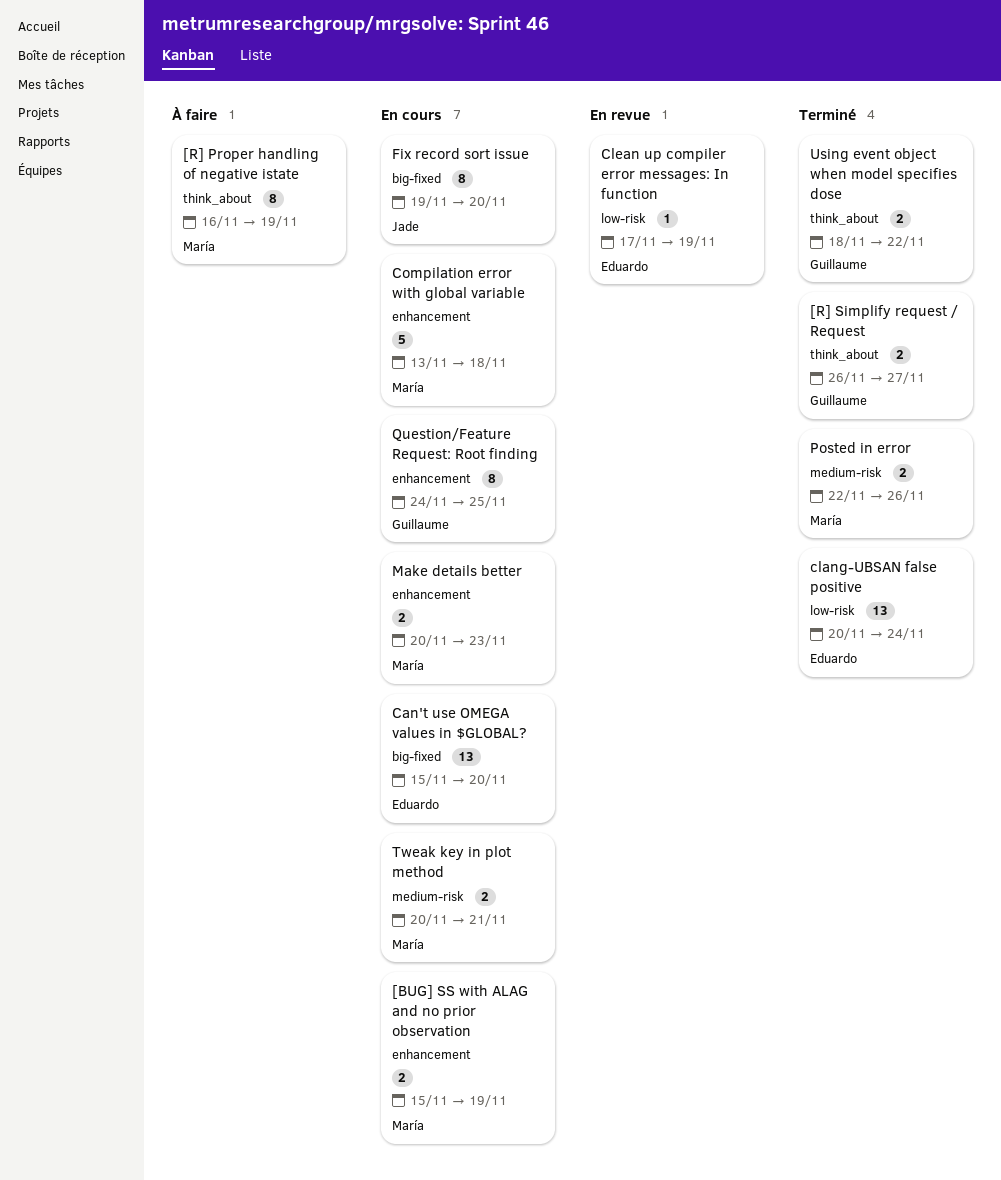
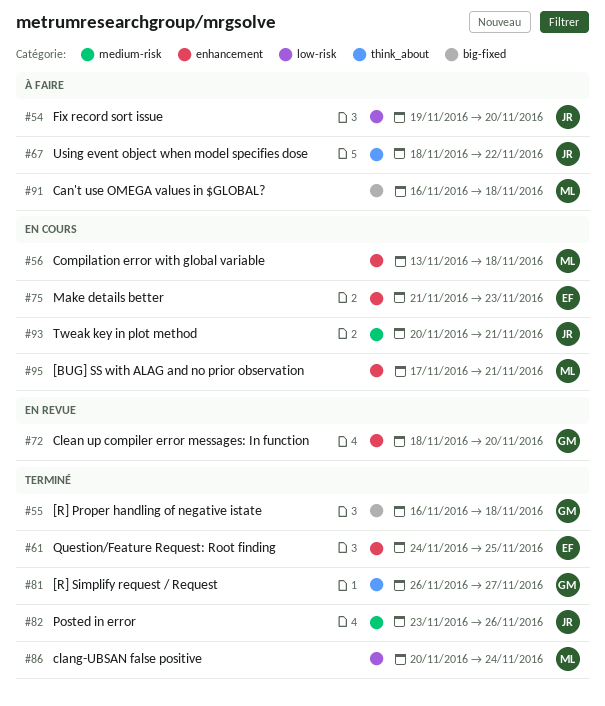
[BUG] SS with ALAG and no prior observation, start: Nov 15 -> Nov 17
[BUG] SS with ALAG and no prior observation, due: Nov 19 -> Nov 21
[R] Proper handling of negative istate, status: À faire -> Terminé
[R] Proper handling of negative istate, owner: María -> Guillaume
[R] Proper handling of negative istate, label: think_about -> big-fixed
[R] Proper handling of negative istate, due: Nov 19 -> Nov 18
Can't use OMEGA values in $GLOBAL?, status: En cours -> À faire
Can't use OMEGA values in $GLOBAL?, owner: Eduardo -> María
Can't use OMEGA values in $GLOBAL?, start: Nov 15 -> Nov 16
Can't use OMEGA values in $GLOBAL?, due: Nov 20 -> Nov 18
clang-UBSAN false positive, owner: Eduardo -> María
Clean up compiler error messages: In function, owner: Eduardo -> Guillaume
Clean up compiler error messages: In function, label: low-risk -> enhancement
Clean up compiler error messages: In function, start: Nov 17 -> Nov 18
Clean up compiler error messages: In function, due: Nov 19 -> Nov 20
Fix record sort issue, status: En cours -> À faire
Fix record sort issue, label: big-fixed -> low-risk
Make details better, owner: María -> Eduardo
Make details better, start: Nov 20 -> Nov 21
Posted in error, owner: María -> Jade
Posted in error, start: Nov 22 -> Nov 23
Question/Feature Request: Root finding, status: En cours -> Terminé
Question/Feature Request: Root finding, owner: Guillaume -> Eduardo
Tweak key in plot method, owner: María -> Jade
Using event object when model specifies dose, status: Terminé -> À faire
Using event object when model specifies dose, owner: Guillaume -> Jade

